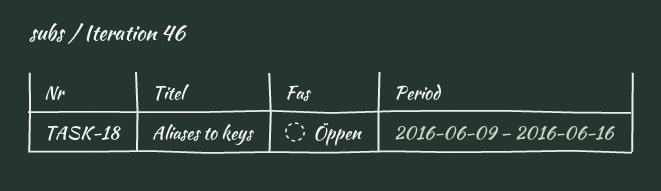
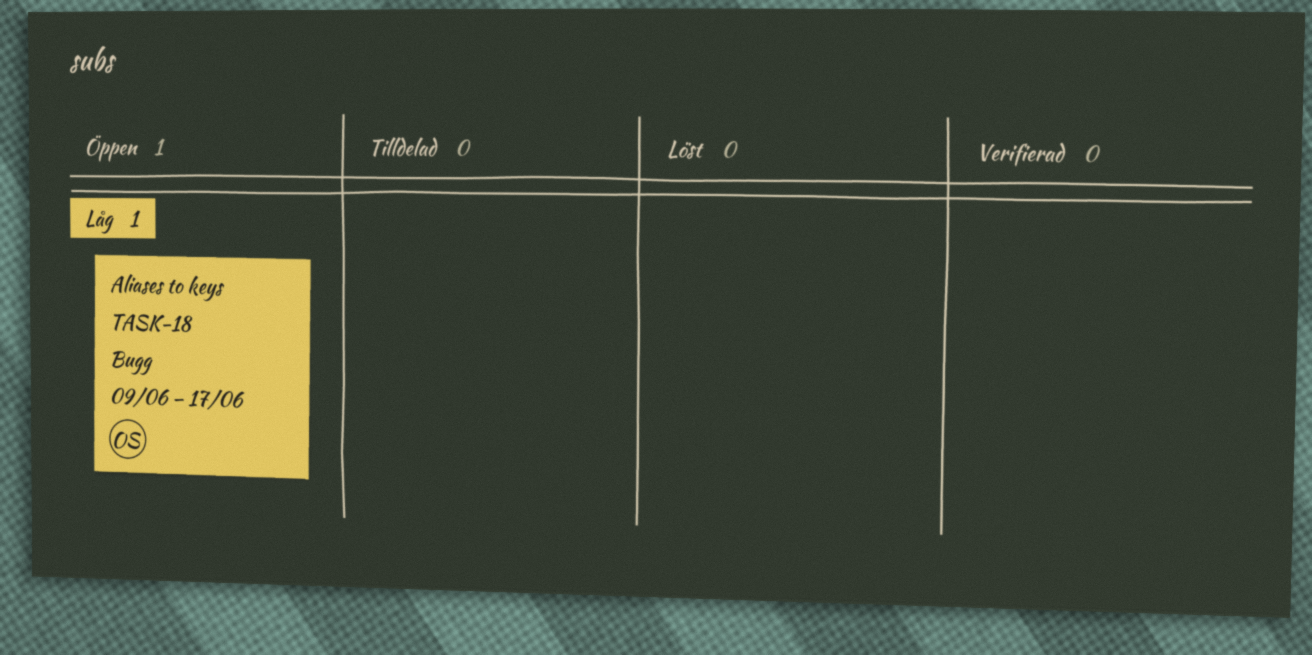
TASK-18, due: Jun 16 -> Jun 17

